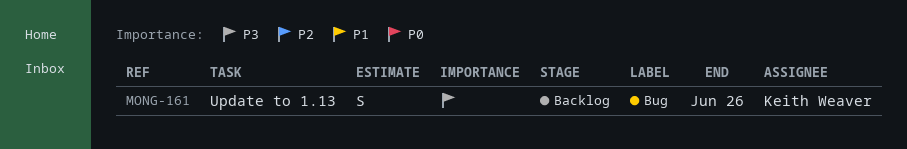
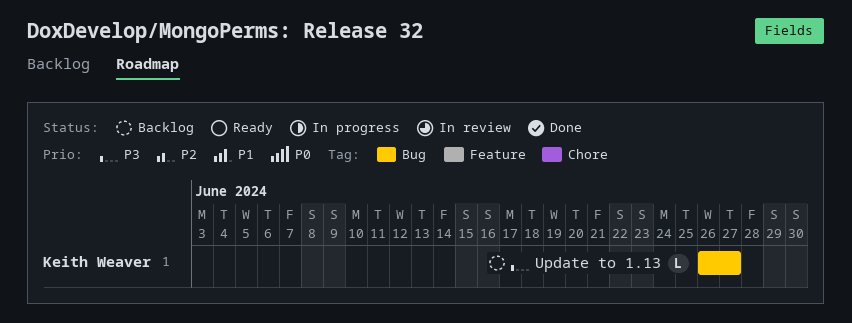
Update to 1.13, estimate: S -> L
Update to 1.13, due: Jun 26 -> Jun 27

